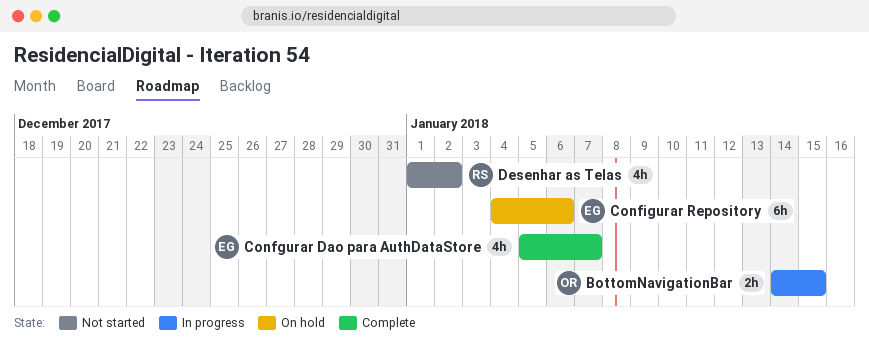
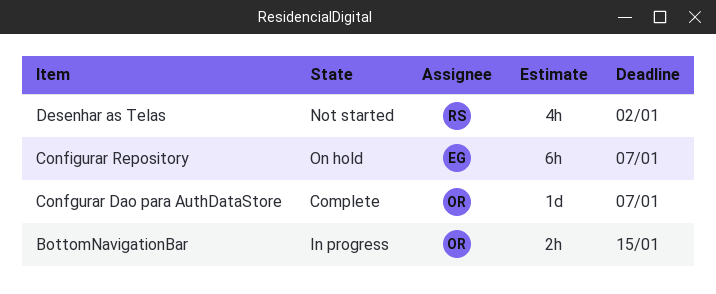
Confgurar Dao para AuthDataStore, owner: EG -> OR
Confgurar Dao para AuthDataStore, estimate: 4h -> 1d
Configurar Repository, due: Jan 6 -> Jan 7

